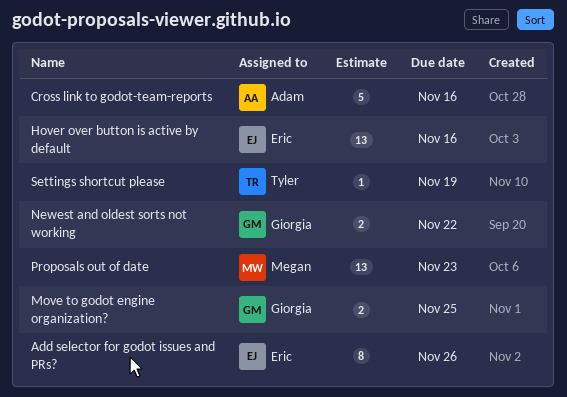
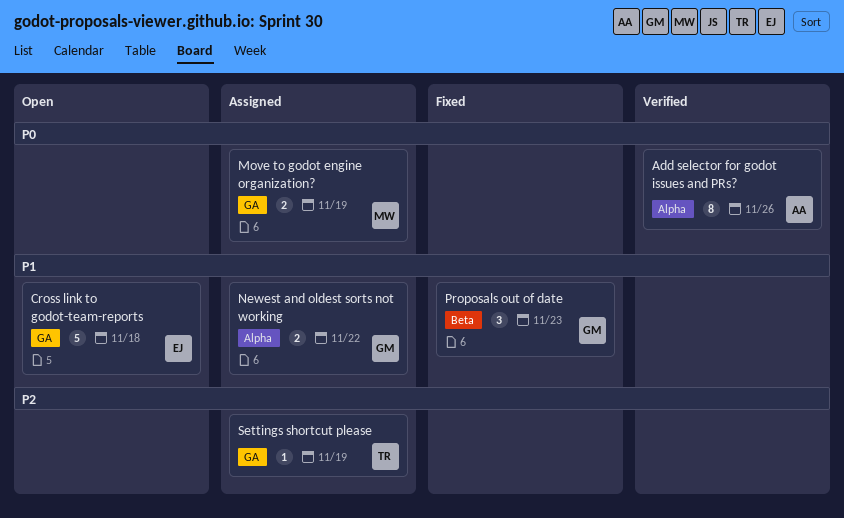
Add selector for godot issues and PRs?, owner: Eric -> Adam
Cross link to godot-team-reports, owner: Adam -> Eric
Cross link to godot-team-reports, due: Nov 16 -> Nov 18
Hover over button is active by default: present -> none
Move to godot engine organization?, owner: Giorgia -> Megan
Move to godot engine organization?, due: Nov 25 -> Nov 19
Proposals out of date, owner: Megan -> Giorgia
Proposals out of date, estimate: 13 -> 3

